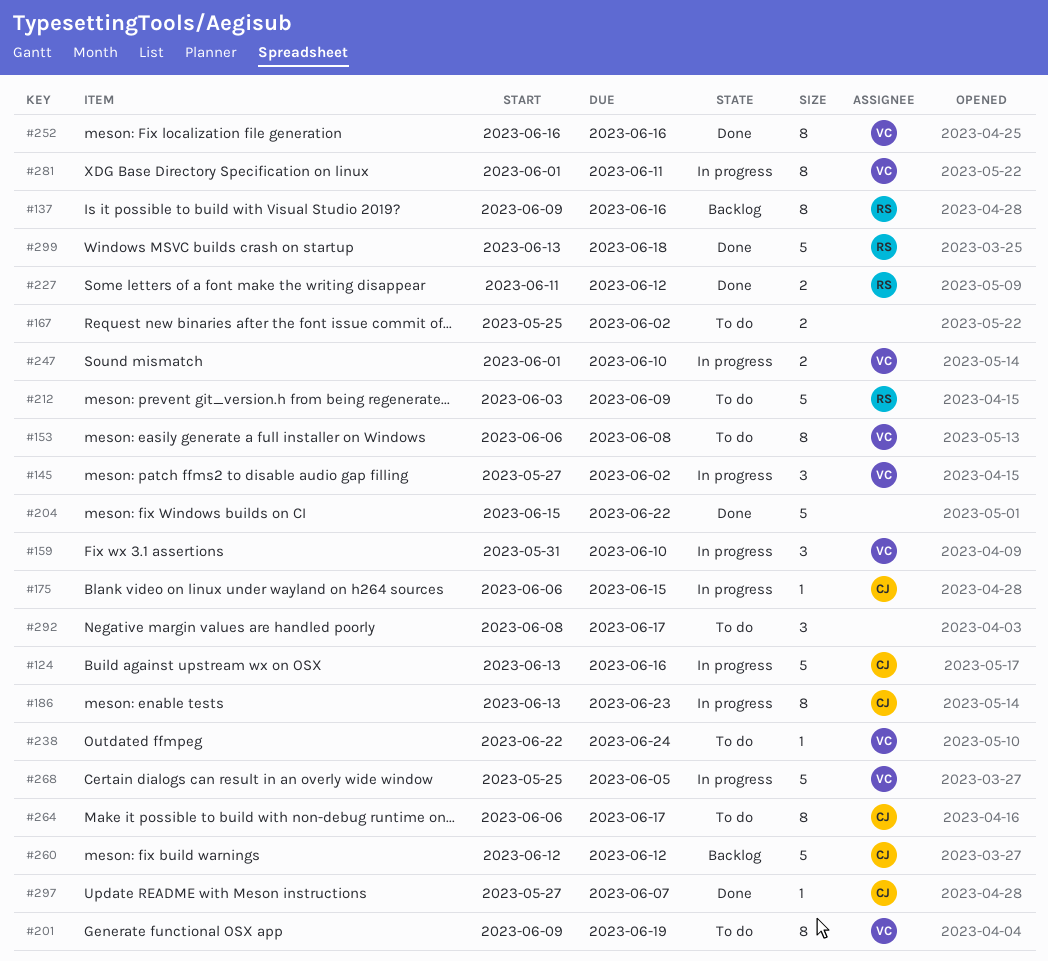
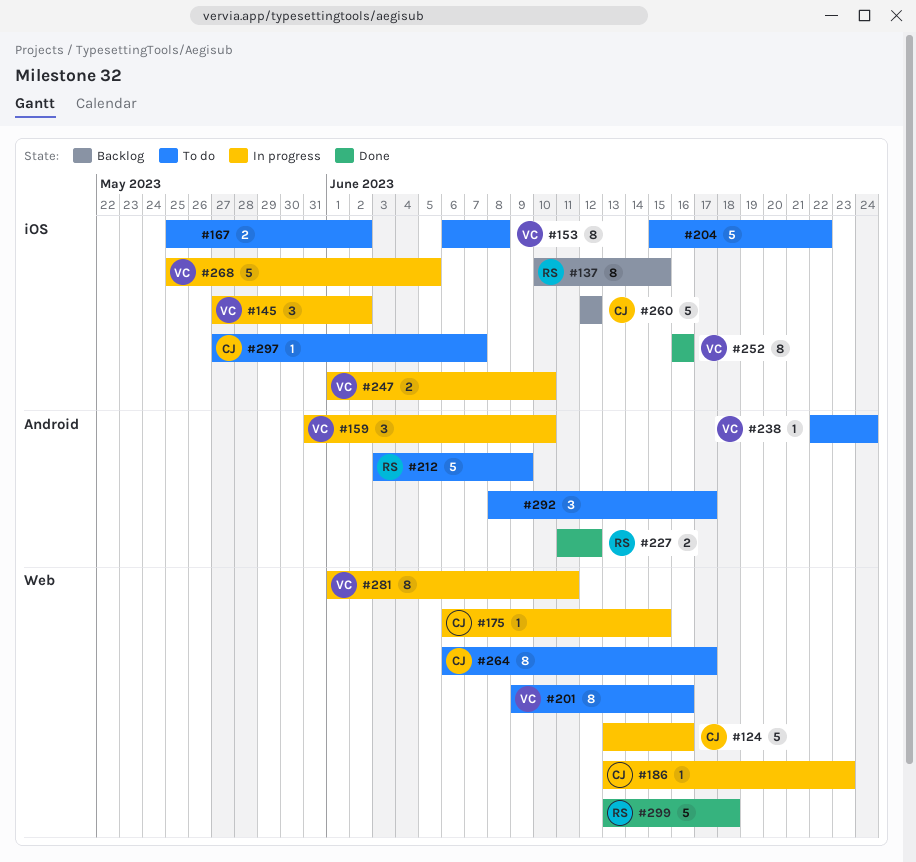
#137, start: Jun 9 -> Jun 10
#137, due: Jun 16 -> Jun 15
#186, estimate: 8 -> 1
#201, due: Jun 19 -> Jun 16
#204, status: Done -> To do
#297, status: Done -> To do

